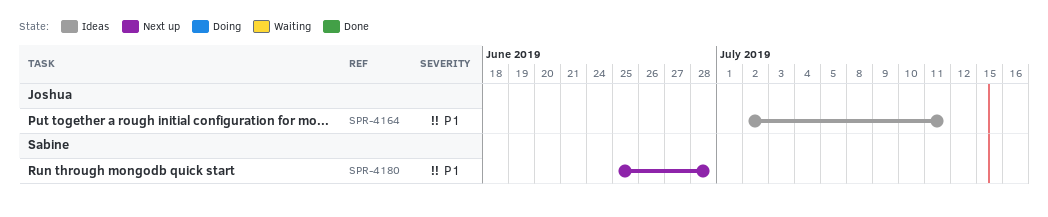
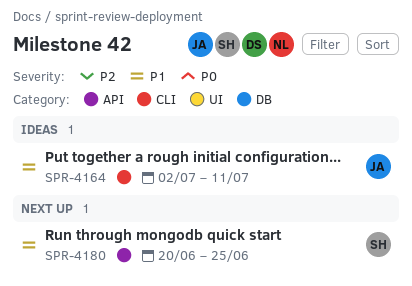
SPR-4180, start: Jun 25 -> Jun 20
SPR-4180, due: Jun 28 -> Jun 25

